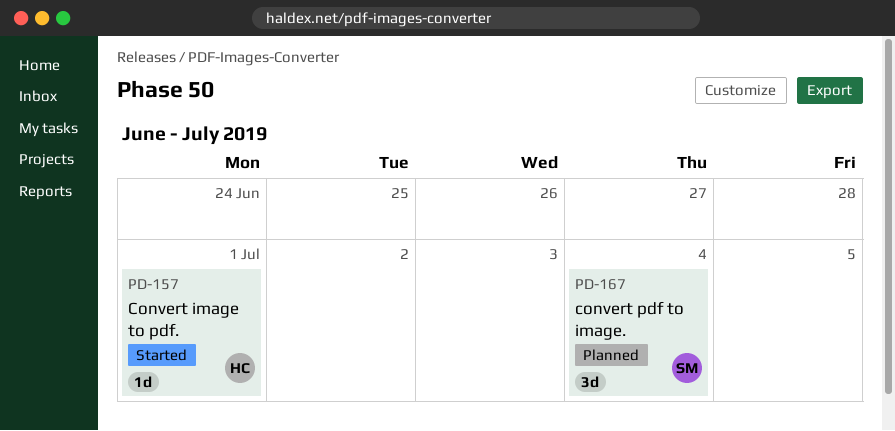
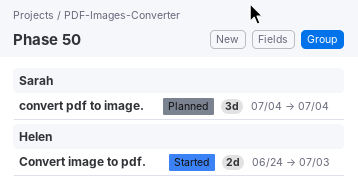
Convert image to pdf., estimate: 1d -> 2d
Convert image to pdf., due: Jul 1 -> Jul 3

